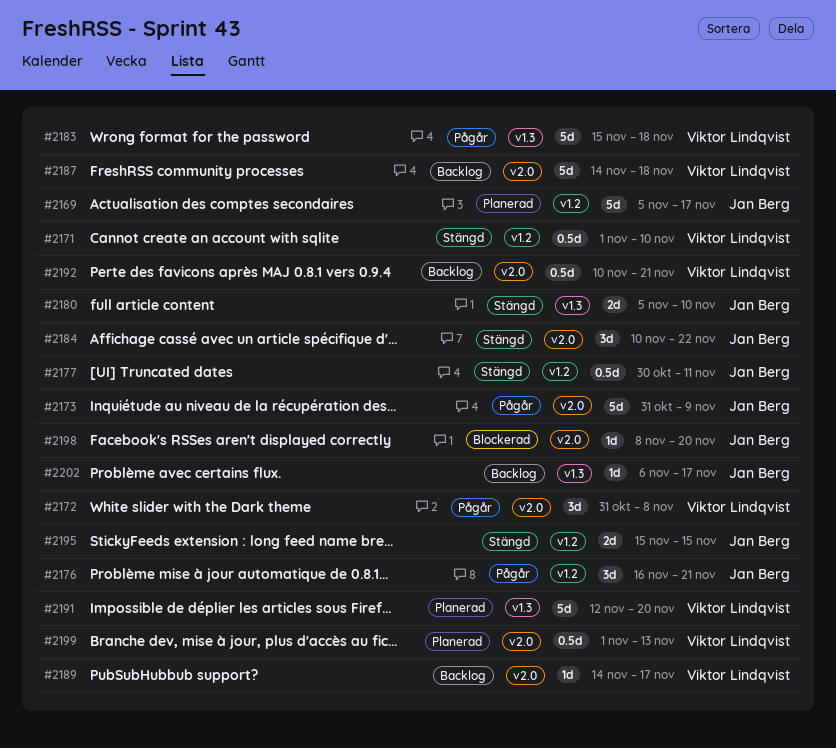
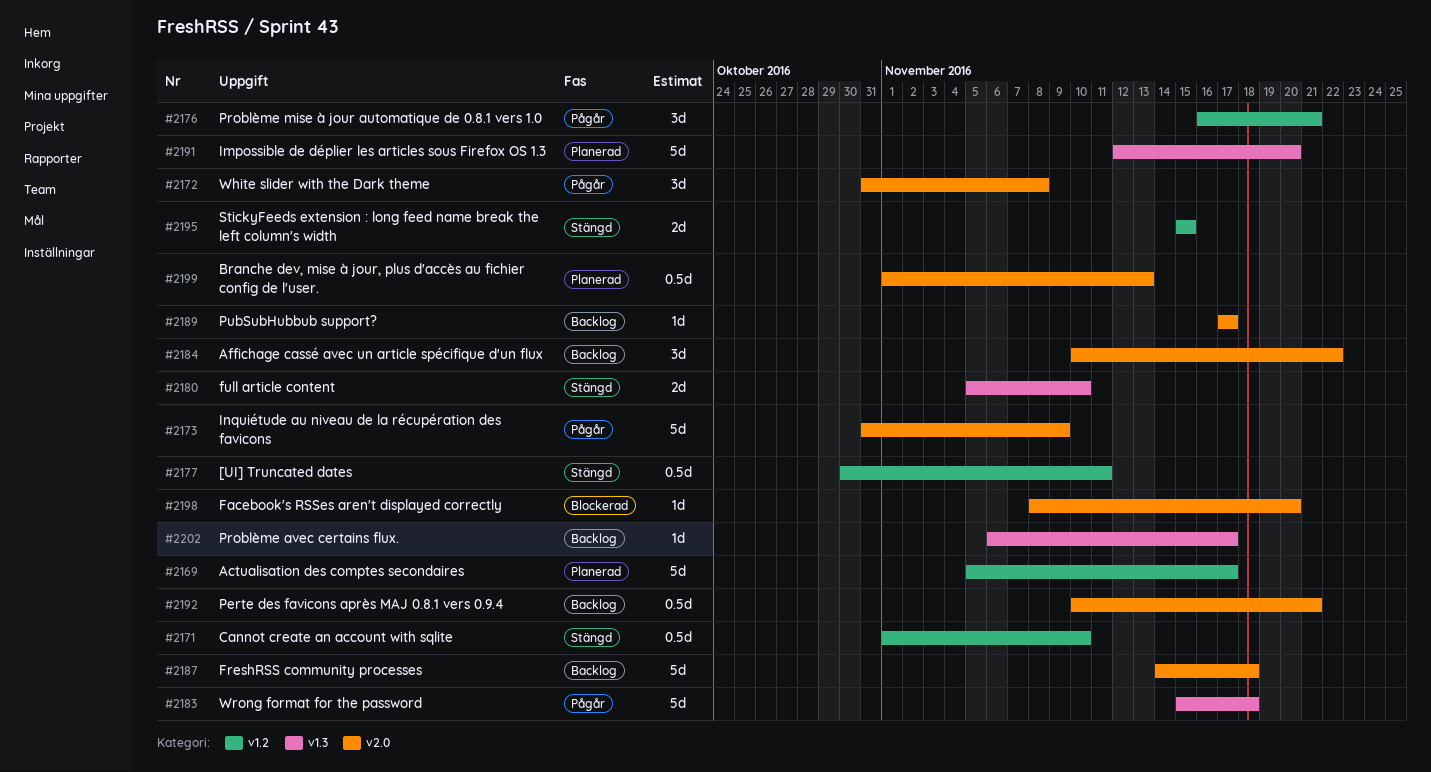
#2184, status: Stängd -> Backlog
#2189, start: Nov 14 -> Nov 17

